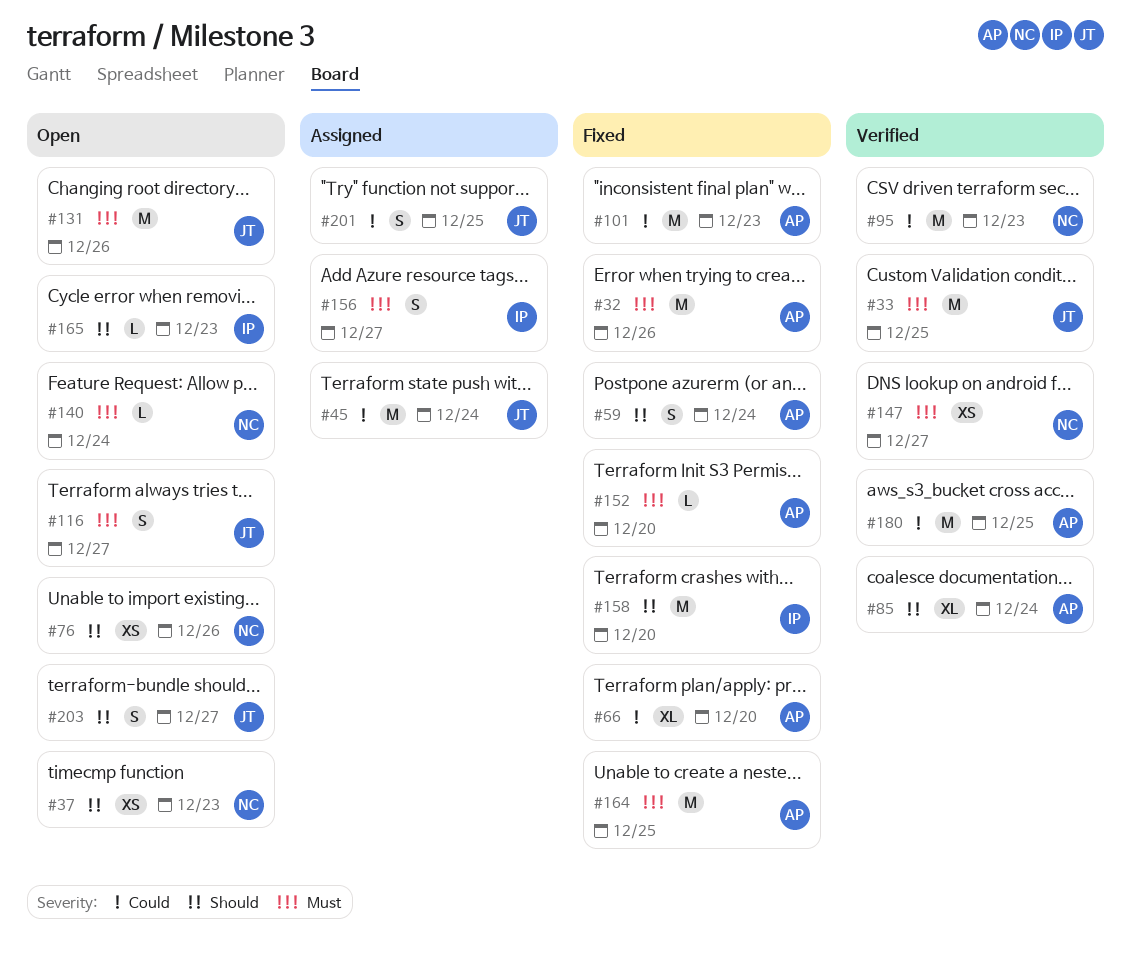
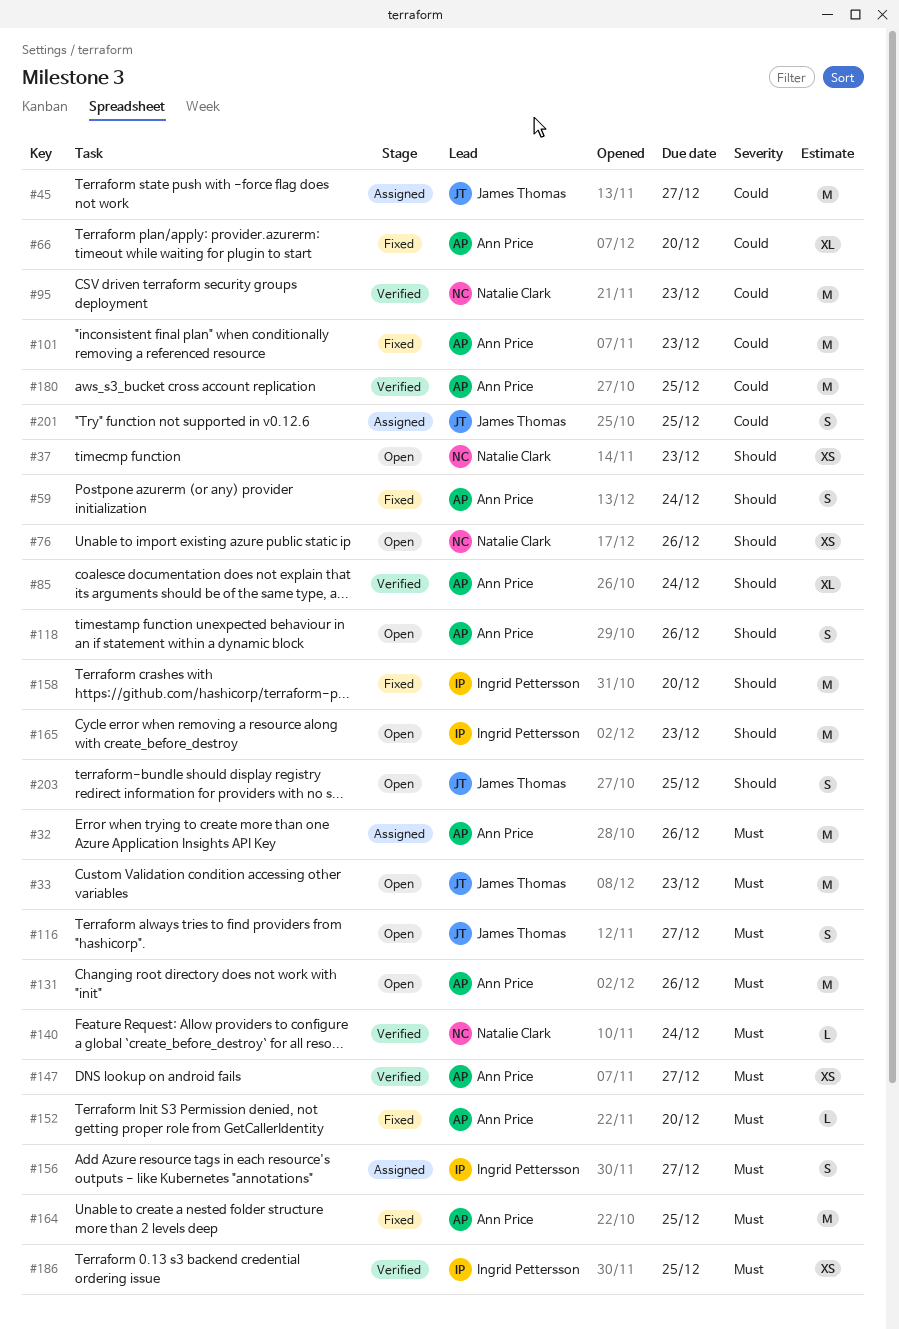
#32, status: Fixed -> Assigned
#33, status: Verified -> Open
#33, due: Dec 25 -> Dec 23
#45, due: Dec 24 -> Dec 27
#118: none -> present
#131, owner: James Thomas -> Ann Price
#140, status: Open -> Verified
#147, owner: Natalie Clark -> Ann Price
#165, estimate: L -> M
#186: none -> present
#203, due: Dec 27 -> Dec 25

